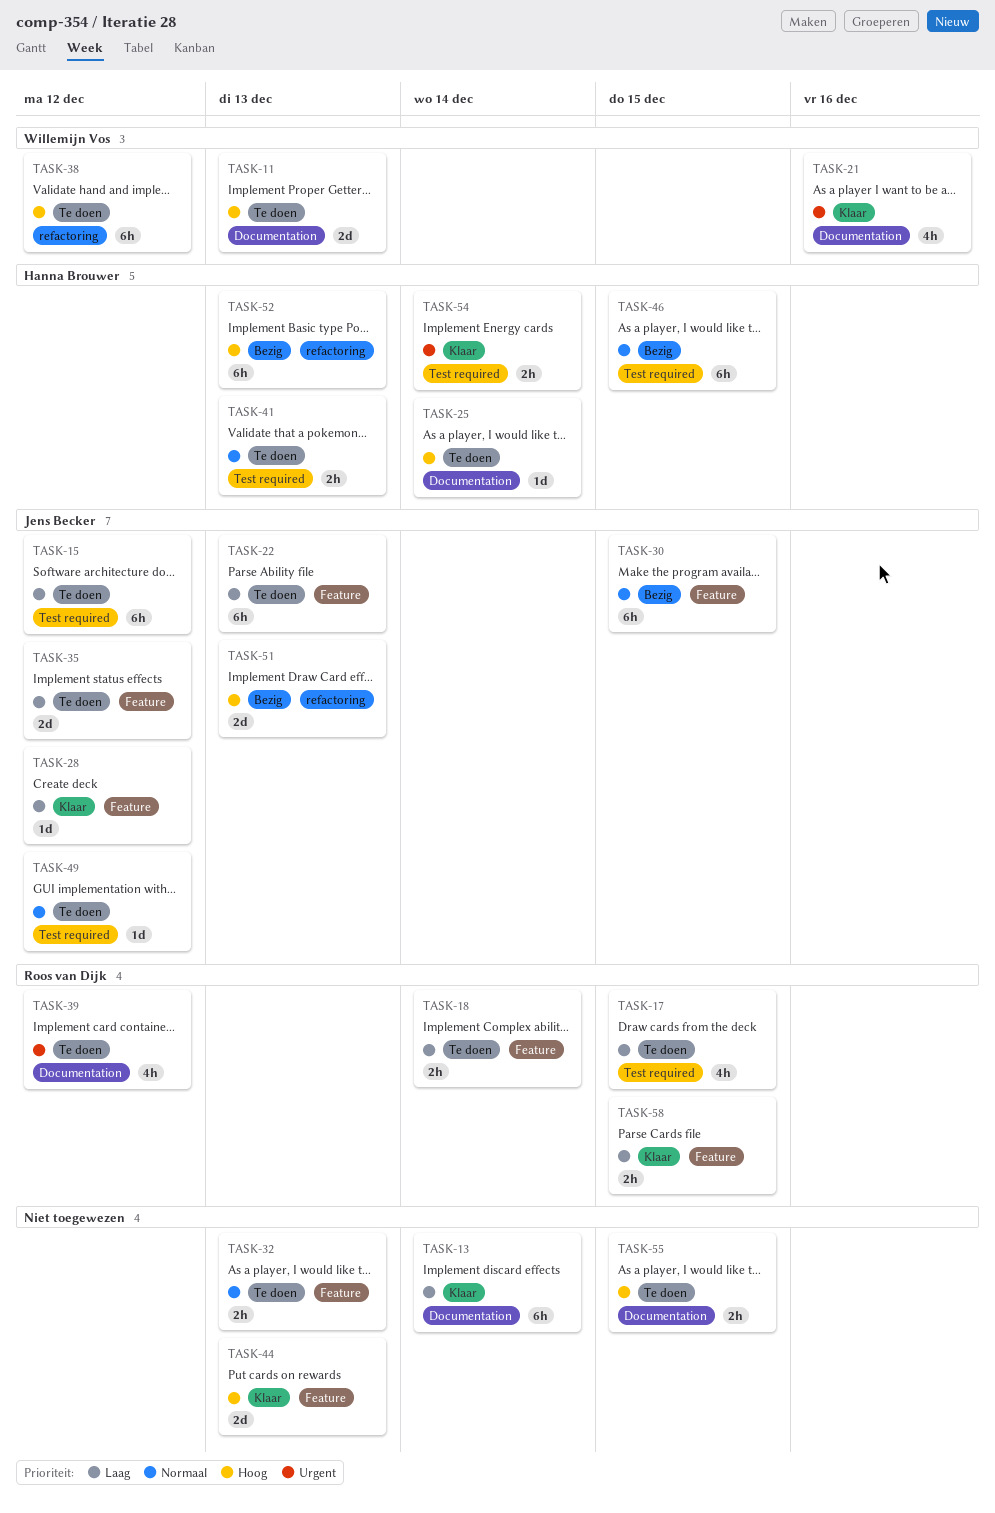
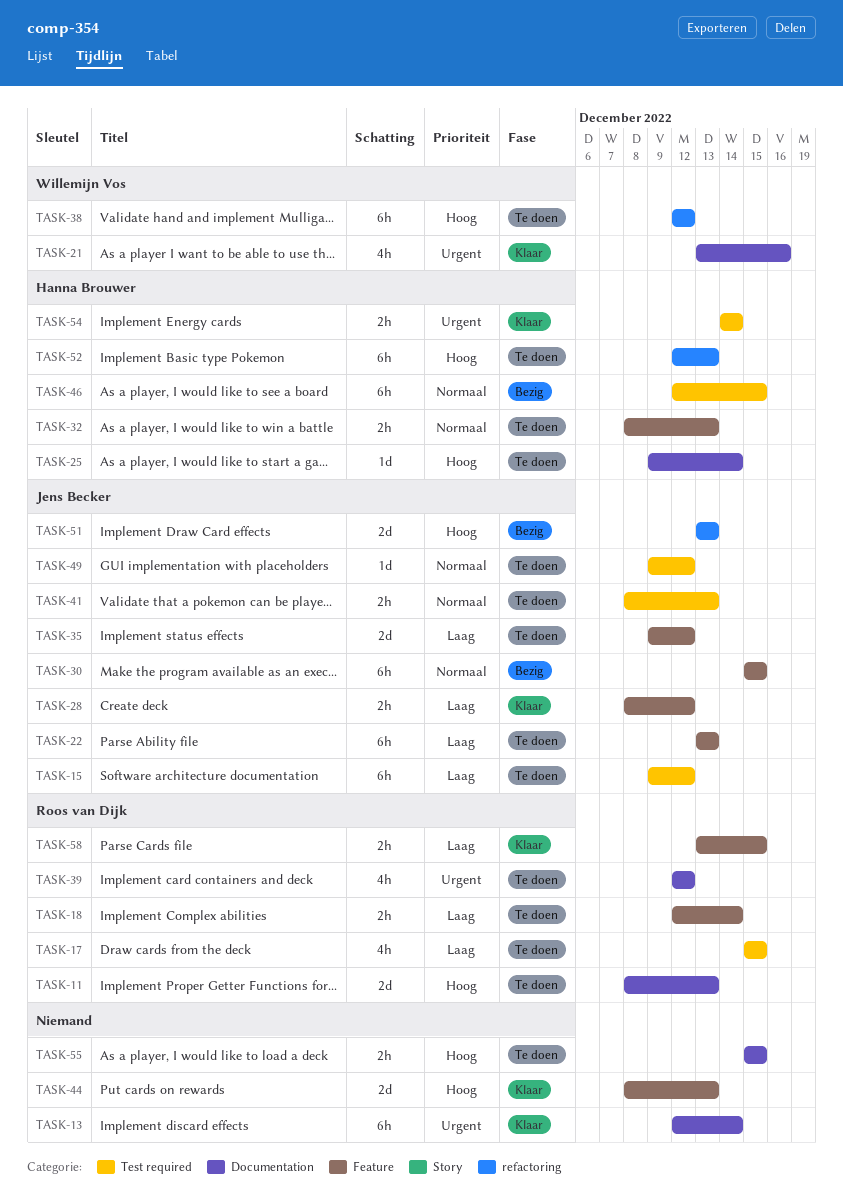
TASK-11, owner: Willemijn Vos -> Roos van Dijk
TASK-13, priority: Laag -> Urgent
TASK-28, estimate: 1d -> 2h
TASK-32, owner: none -> Hanna Brouwer
TASK-41, owner: Hanna Brouwer -> Jens Becker
TASK-52, status: Bezig -> Te doen

